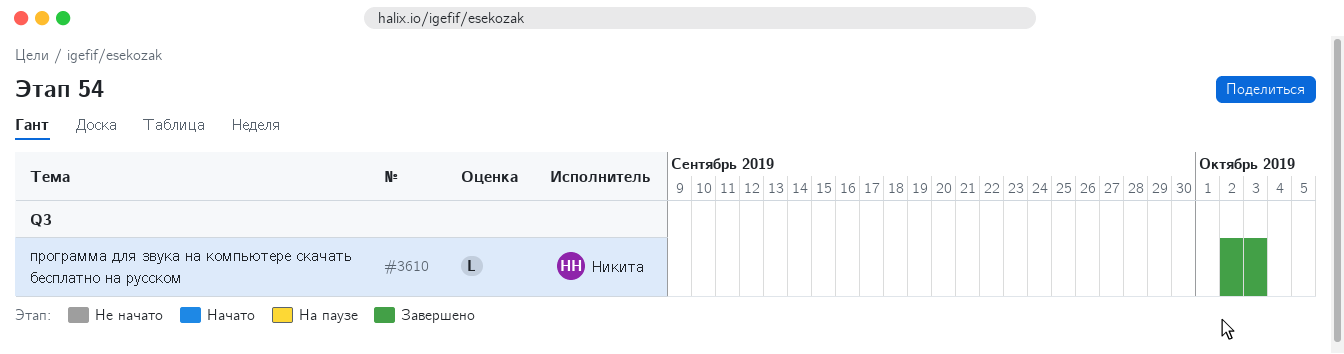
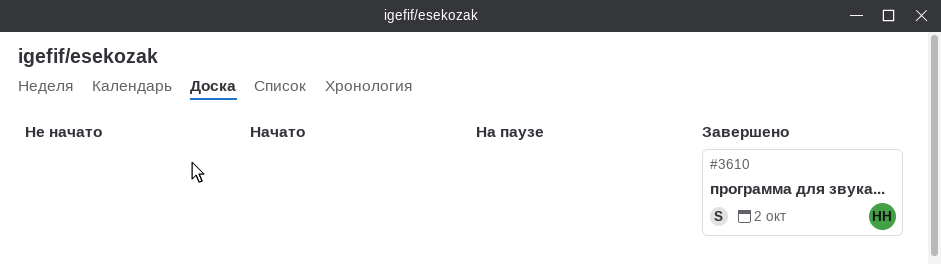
#3610, estimate: L -> S
#3610, due: Oct 3 -> Oct 2

